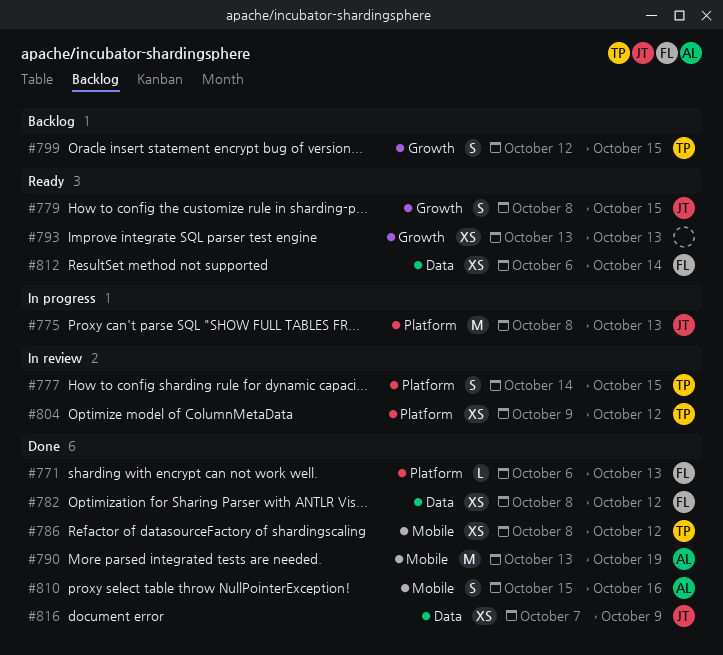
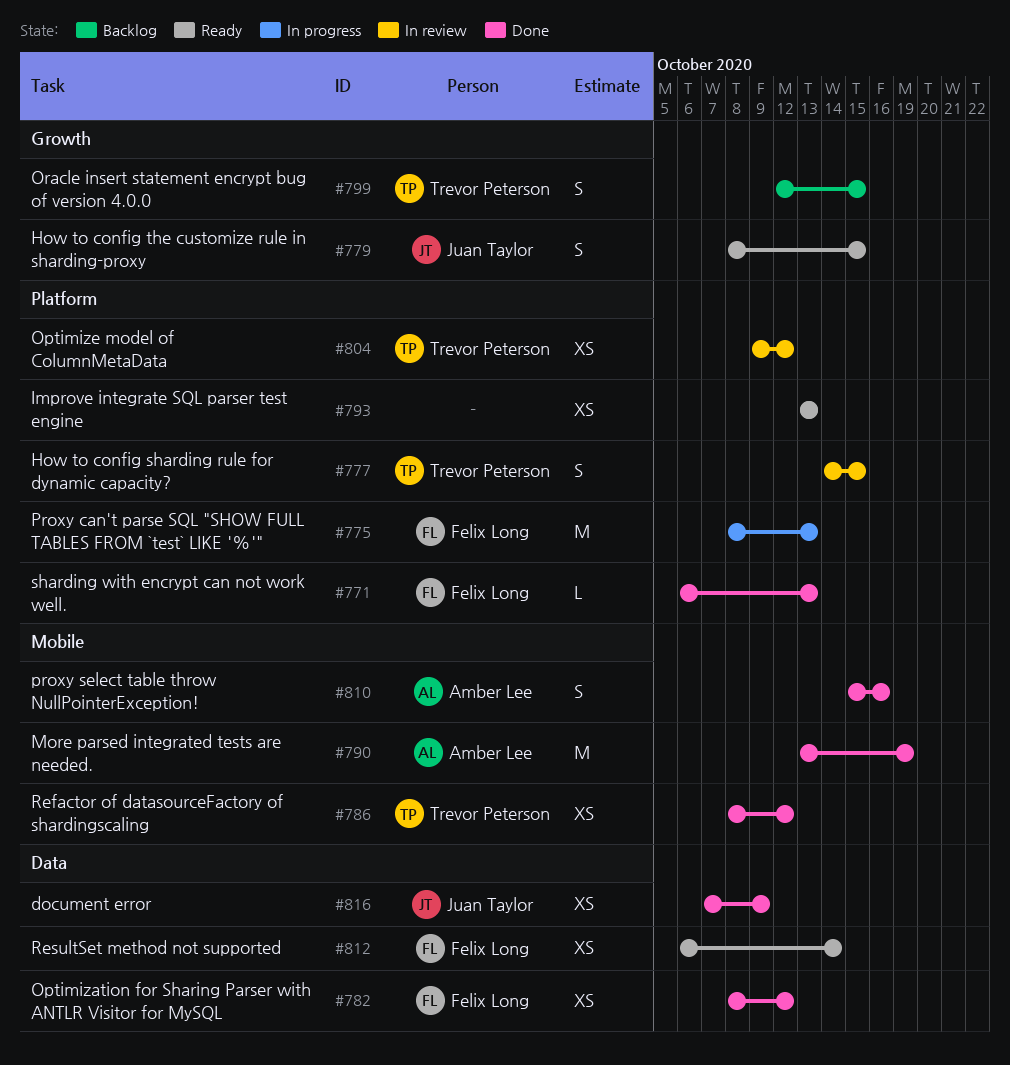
#775, owner: Juan Taylor -> Felix Long
#793, label: Growth -> Platform

